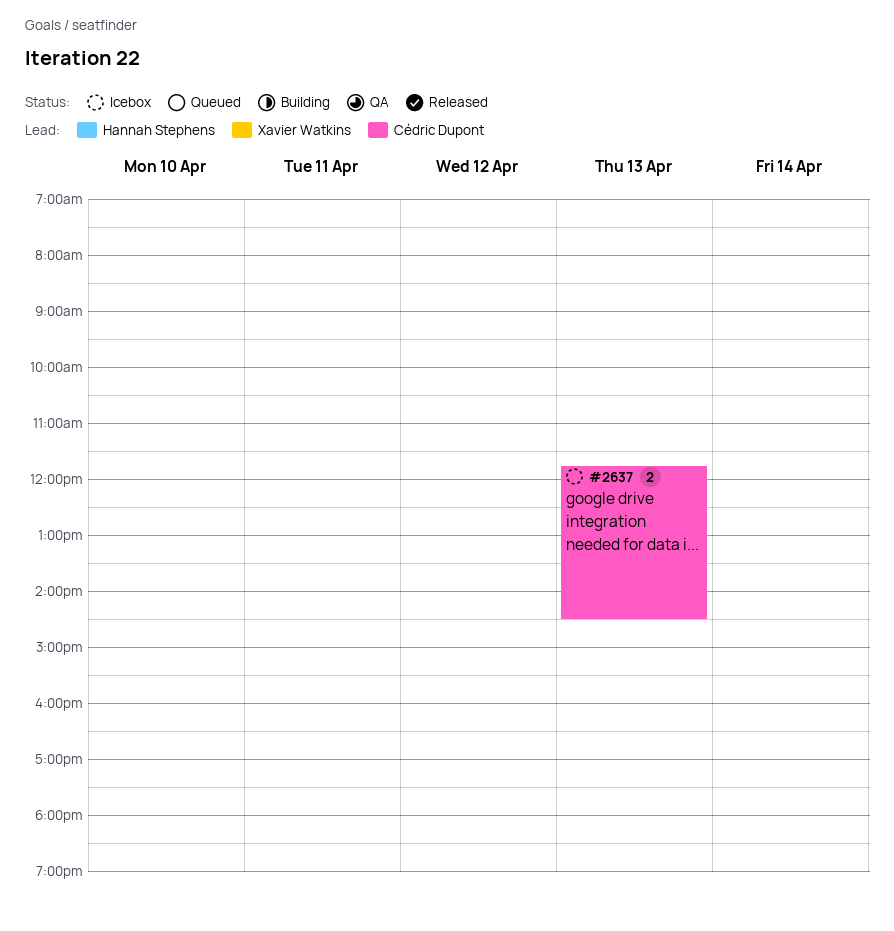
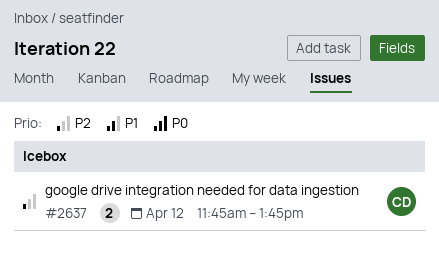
#2637, day: Apr 13 -> Apr 12
#2637, ends: 14:30 -> 13:45

